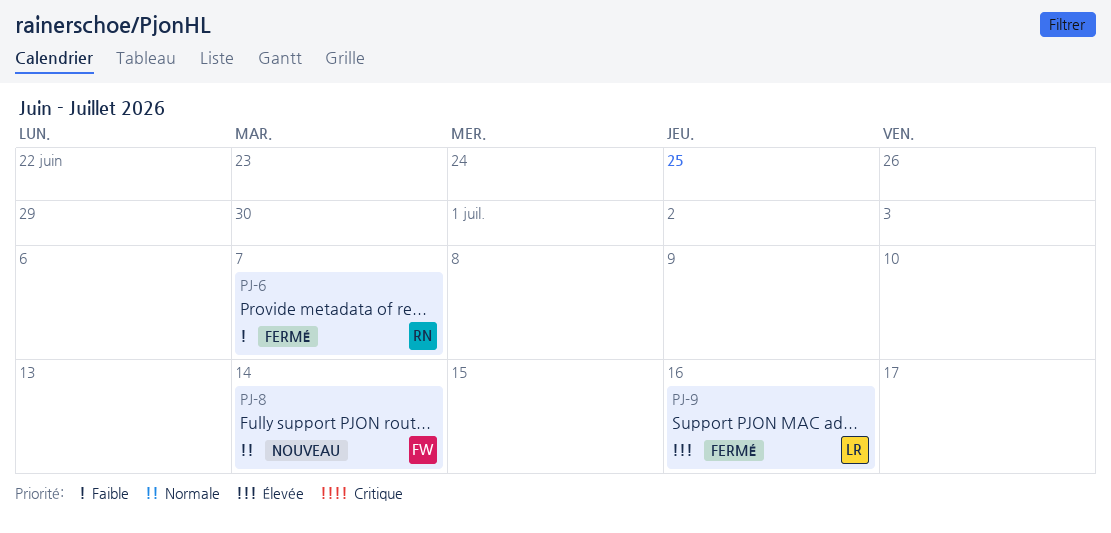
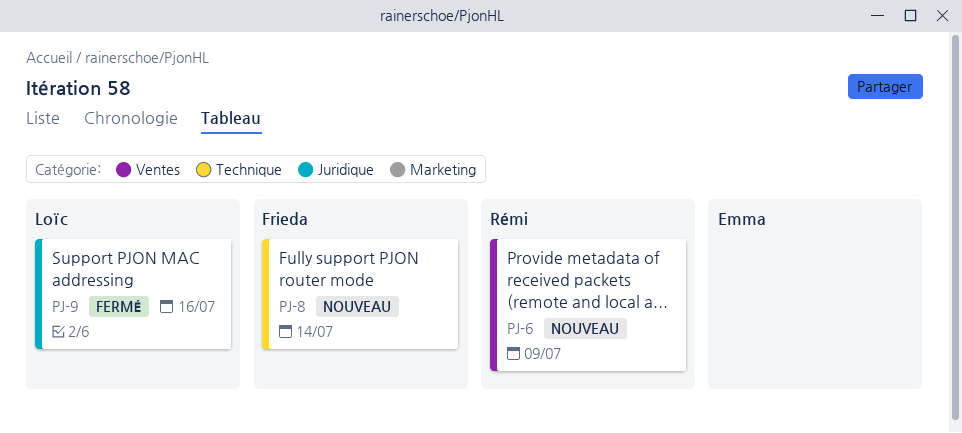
PJ-6, status: Fermé -> Nouveau
PJ-6, due: Jul 7 -> Jul 9

